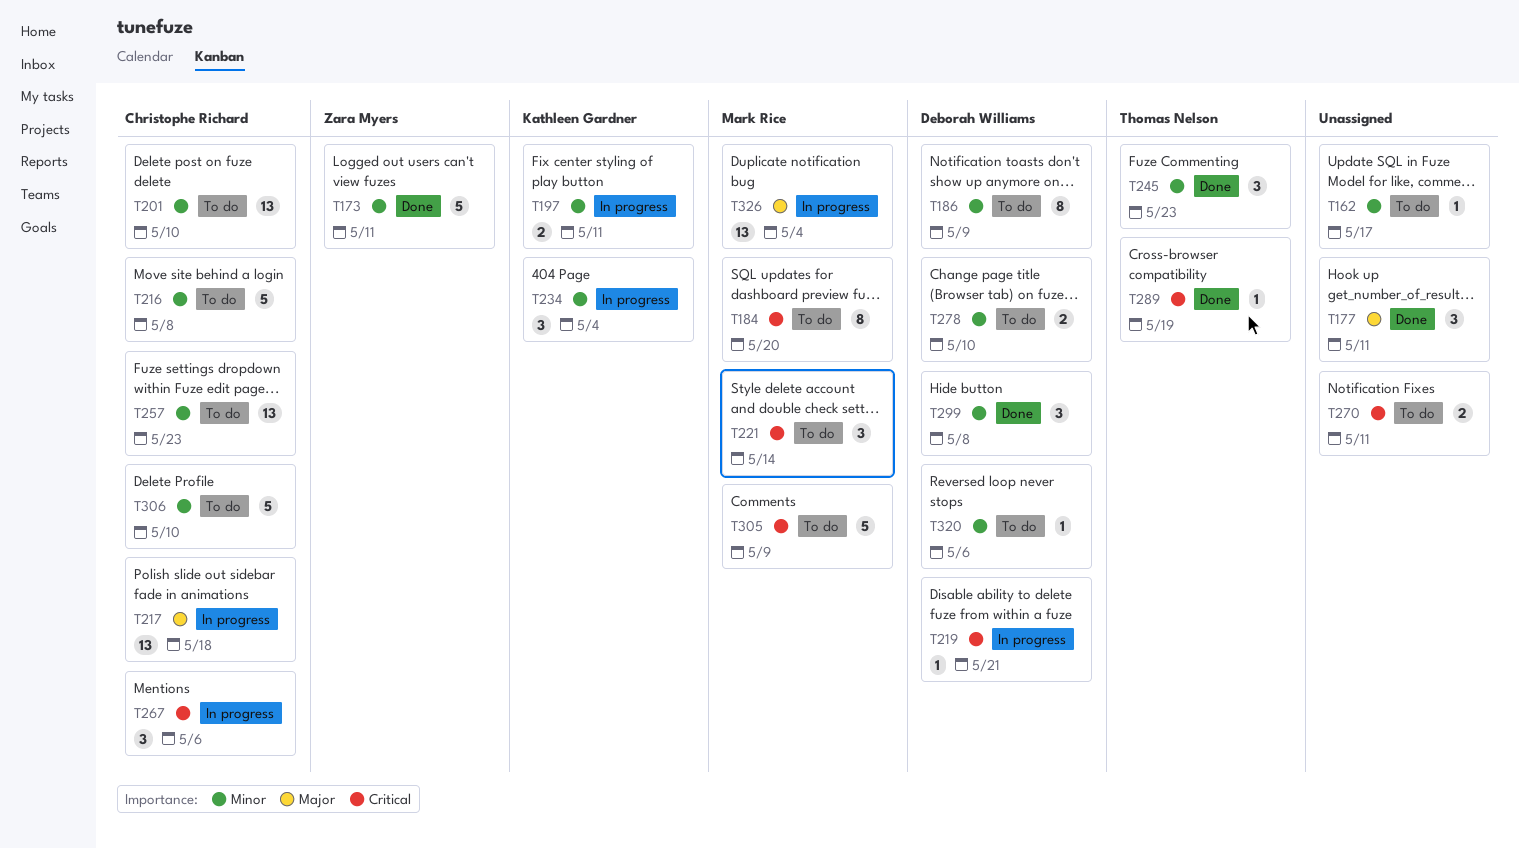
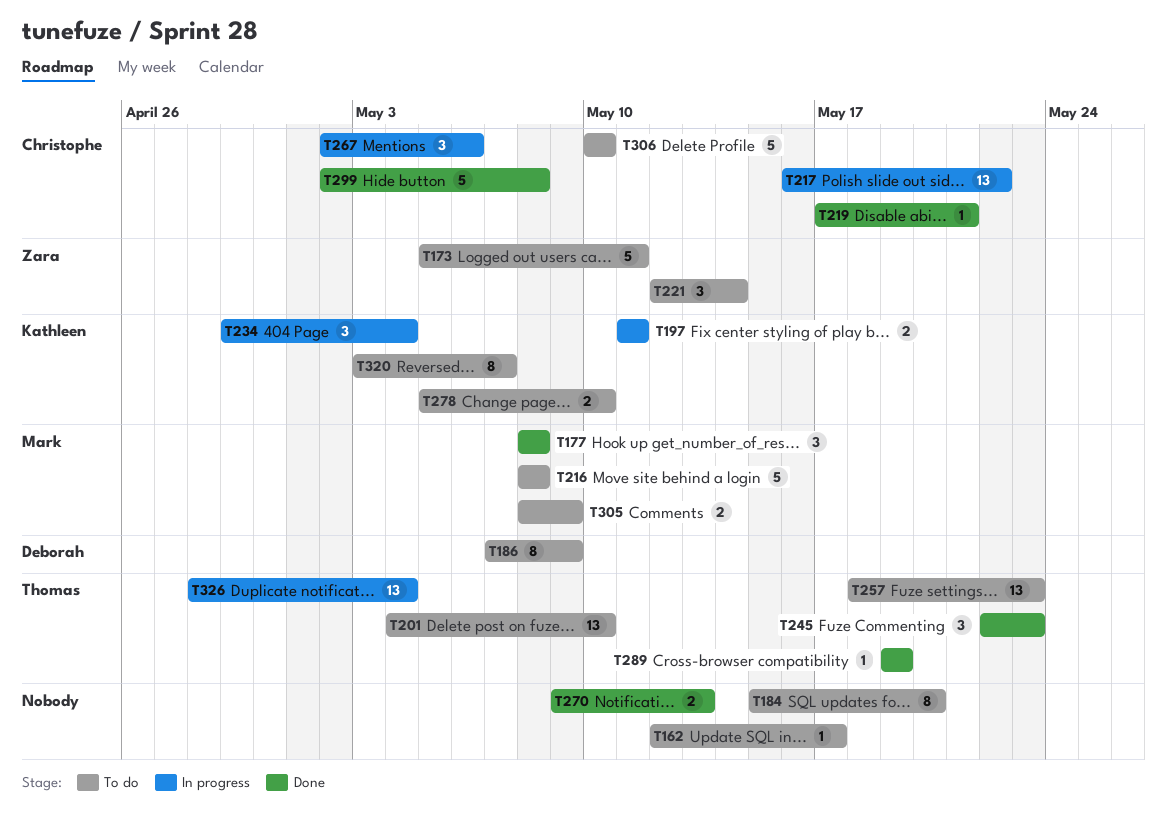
T173, status: Done -> To do
T177, owner: none -> Mark Rice
T177, due: May 11 -> May 8
T184, owner: Mark Rice -> none
T201, owner: Christophe Richard -> Thomas Nelson
T216, owner: Christophe Richard -> Mark Rice
T217, due: May 18 -> May 22
T219, status: In progress -> Done
T219, owner: Deborah Williams -> Christophe Richard
T221, owner: Mark Rice -> Zara Myers
T257, owner: Christophe Richard -> Thomas Nelson
T270, status: To do -> Done
T270, due: May 11 -> May 13
T278, owner: Deborah Williams -> Kathleen Gardner
T299, owner: Deborah Williams -> Christophe Richard
T299, estimate: 3 -> 5
T305, estimate: 5 -> 2
T320, owner: Deborah Williams -> Kathleen Gardner
T320, estimate: 1 -> 8
T320, due: May 6 -> May 7
T326, owner: Mark Rice -> Thomas Nelson

